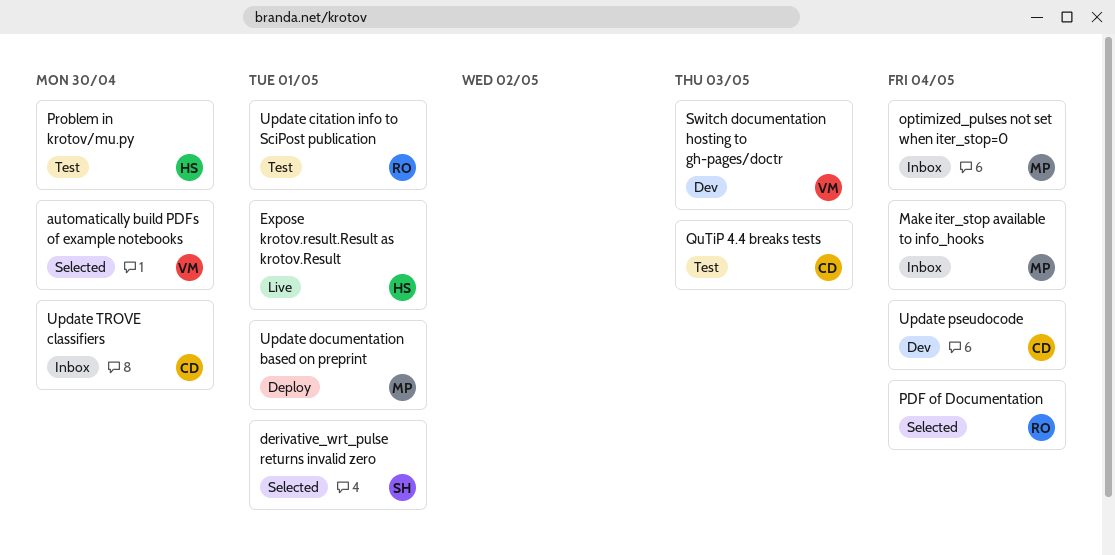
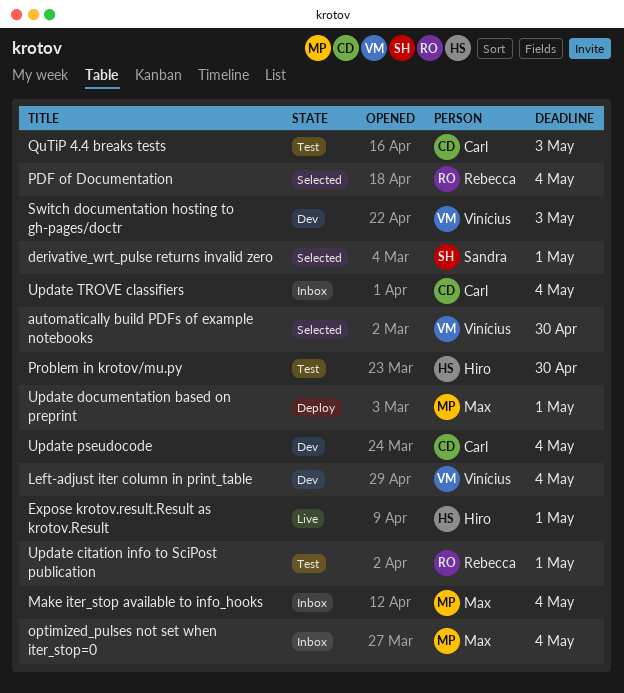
Left-adjust iter column in print_table: none -> present
Update TROVE classifiers, due: Apr 30 -> May 4

